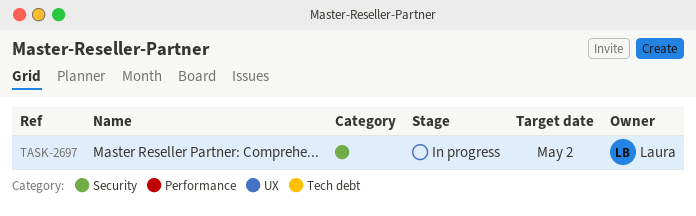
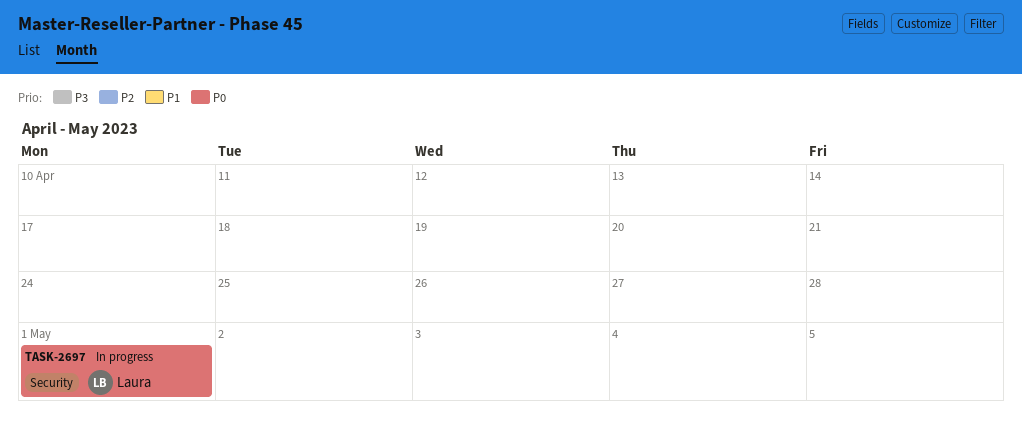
TASK-2697, due: May 2 -> May 1

